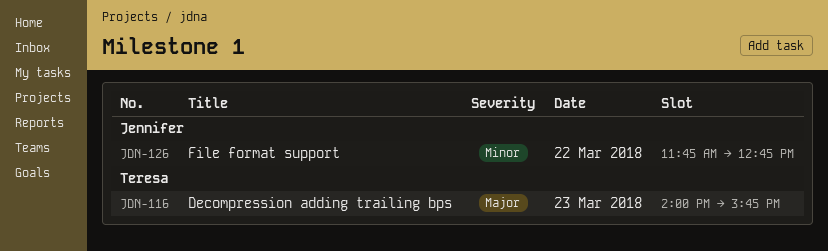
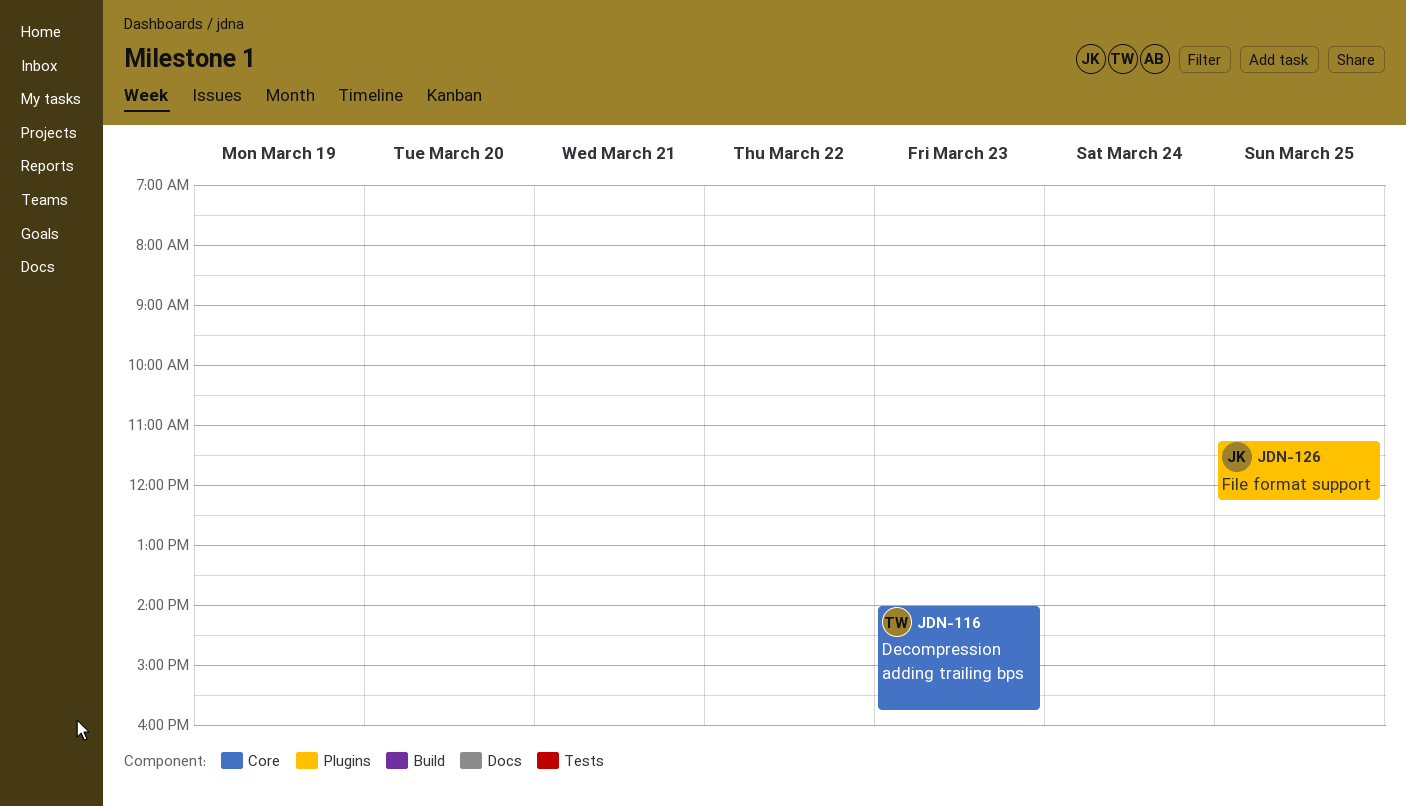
JDN-126, day: Mar 22 -> Mar 25
JDN-126, begins: 11:45 -> 11:15
JDN-126, ends: 12:45 -> 12:15

